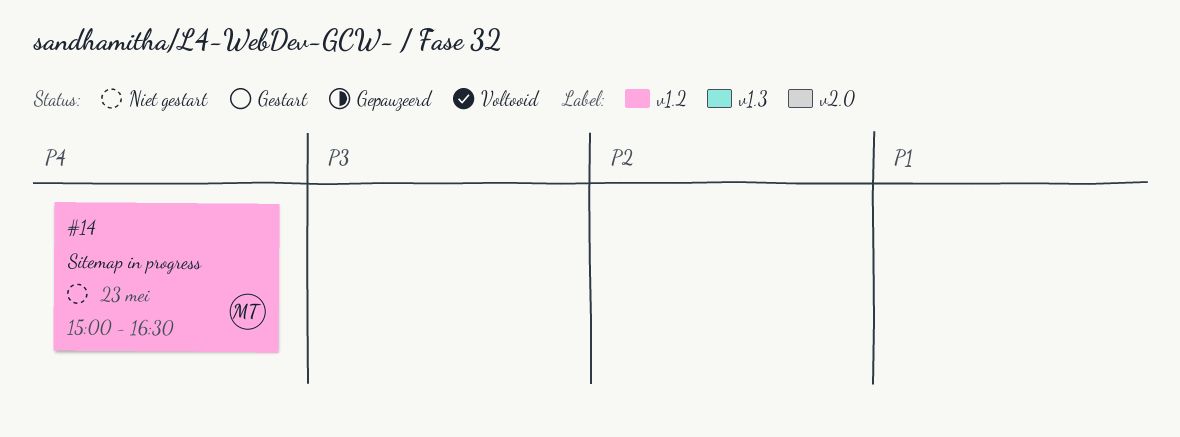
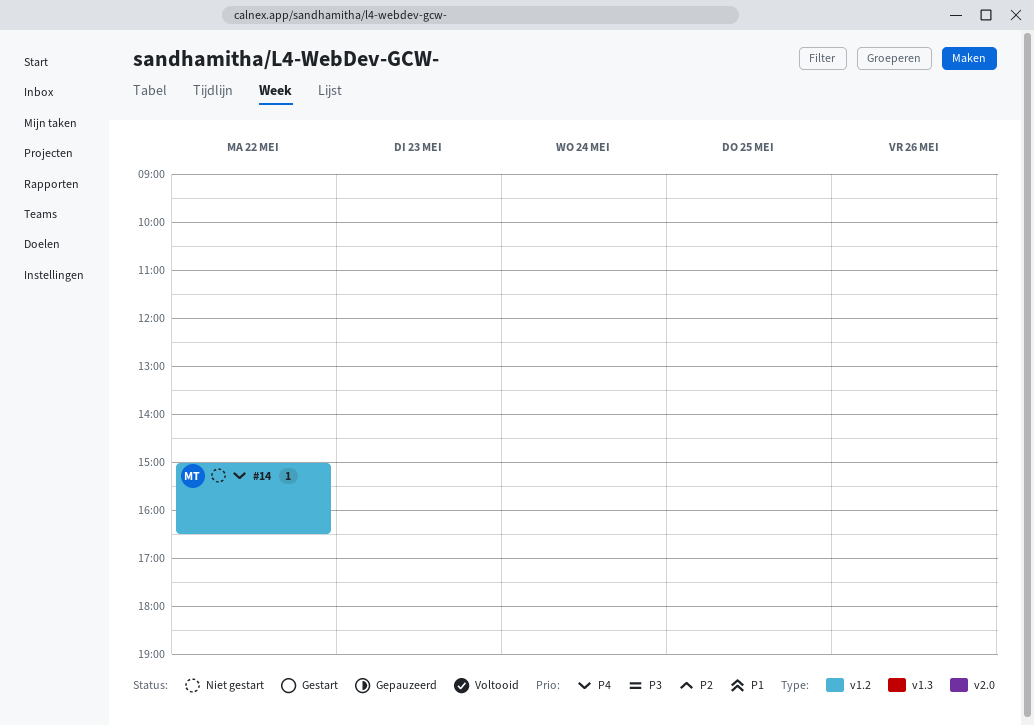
#14, day: May 23 -> May 22

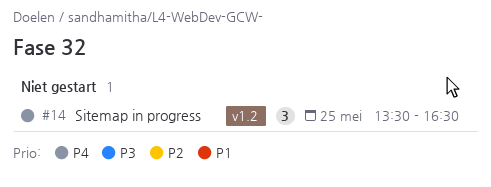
#14, estimate: 1 -> 3
#14, day: May 22 -> May 25
#14, begins: 15:00 -> 13:30

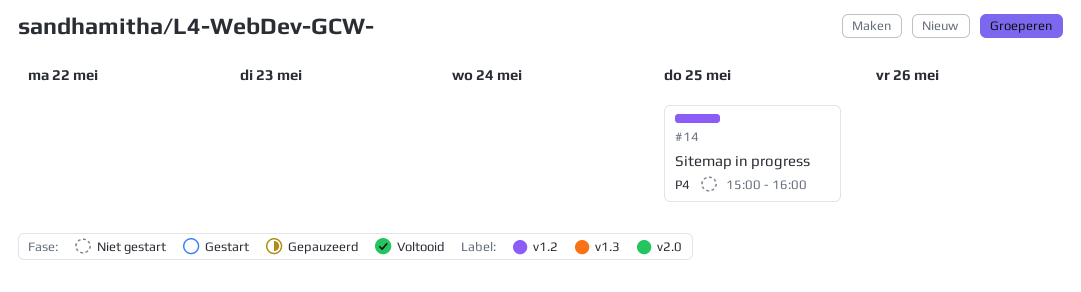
#14, begins: 13:30 -> 15:00
#14, ends: 16:30 -> 16:00

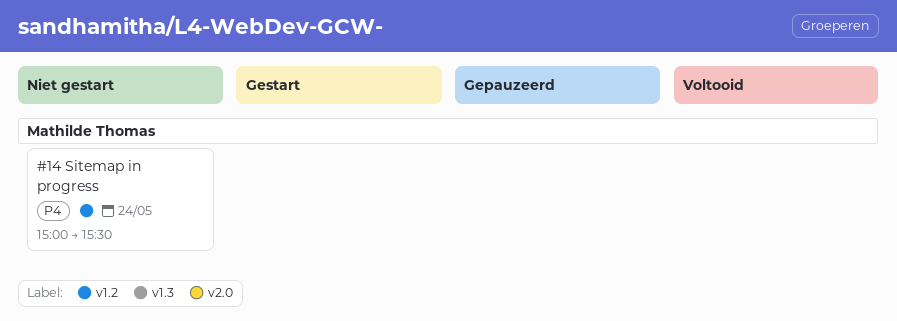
#14, day: May 25 -> May 24
#14, ends: 16:00 -> 15:30

